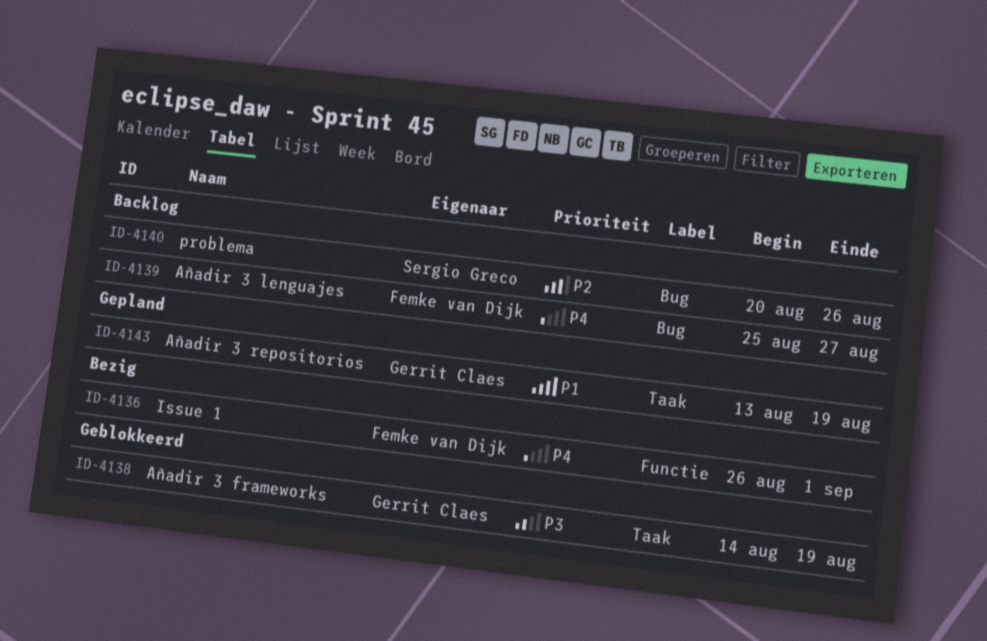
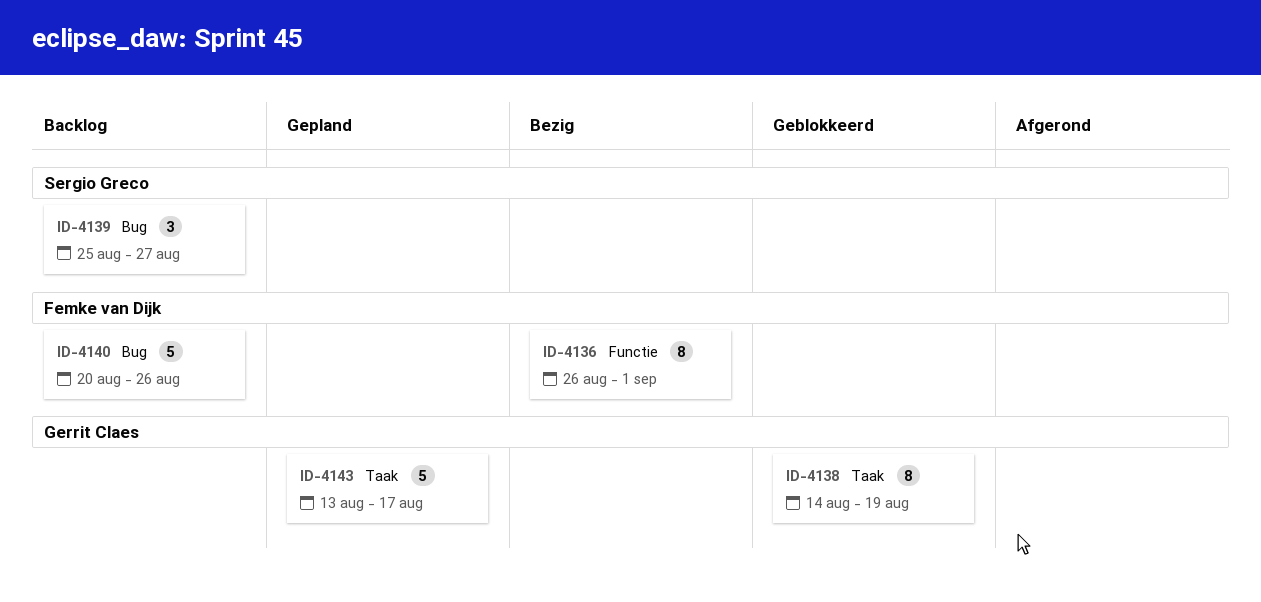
ID-4139, owner: Femke van Dijk -> Sergio Greco
ID-4140, owner: Sergio Greco -> Femke van Dijk
ID-4143, due: Aug 19 -> Aug 17

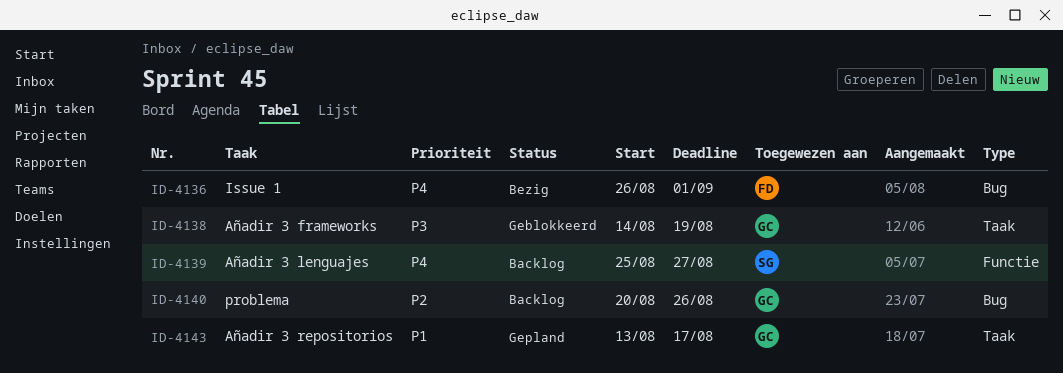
ID-4136, label: Functie -> Bug
ID-4139, label: Bug -> Functie
ID-4140, owner: Femke van Dijk -> Gerrit Claes

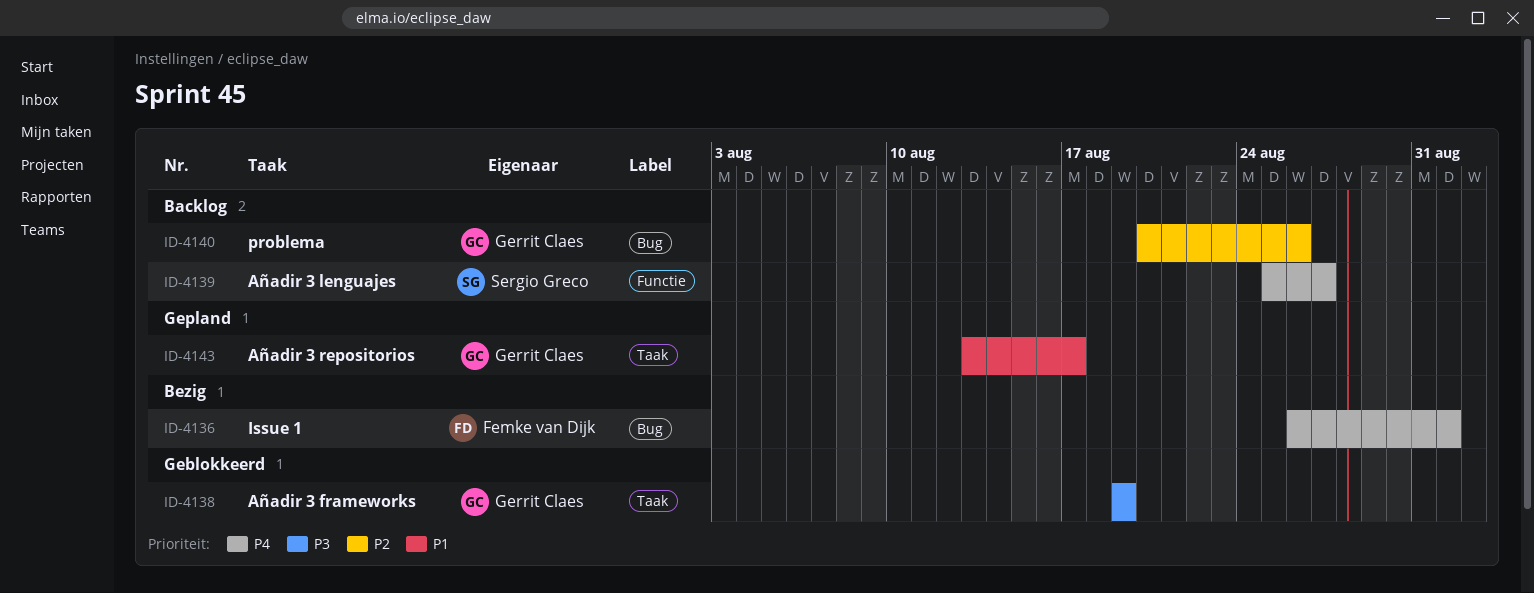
ID-4138, start: Aug 14 -> Aug 19

